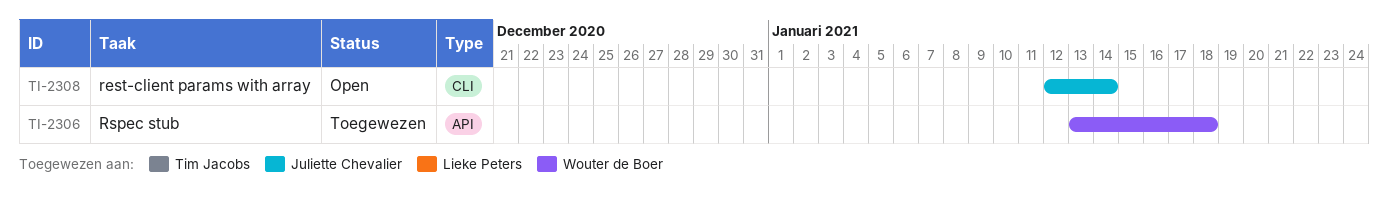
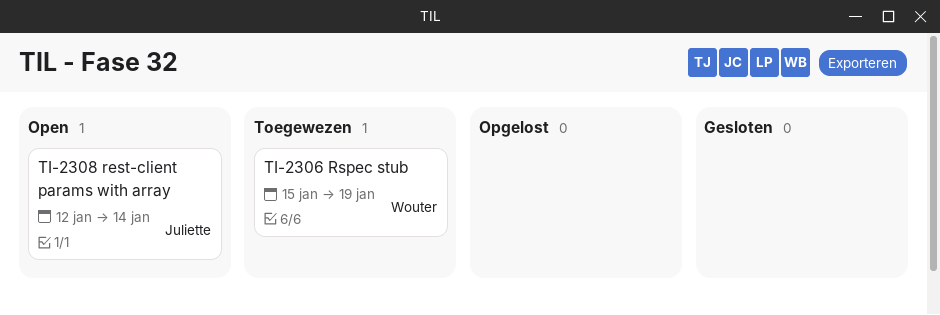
TI-2306, start: Jan 13 -> Jan 15
TI-2306, due: Jan 18 -> Jan 19

